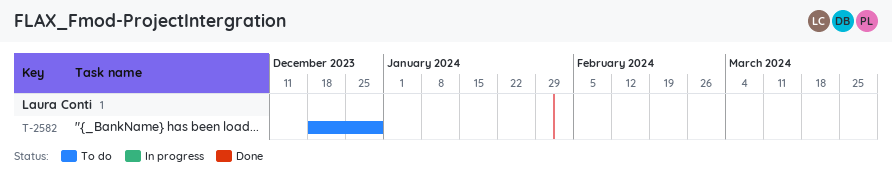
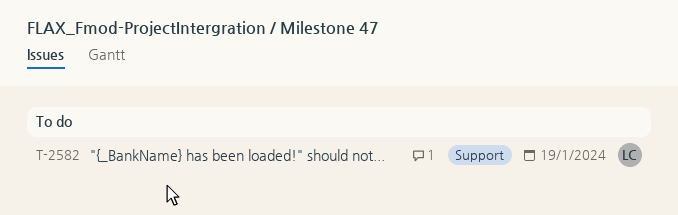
T-2582, due: Dec 29 -> Jan 19

